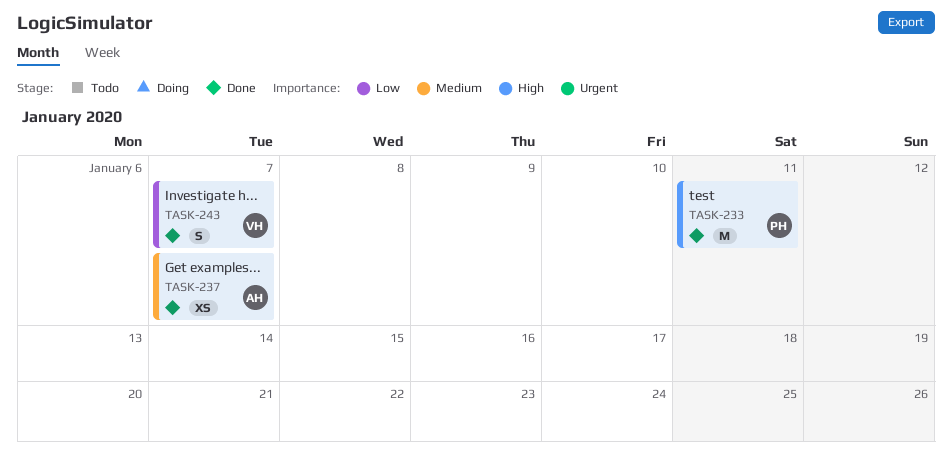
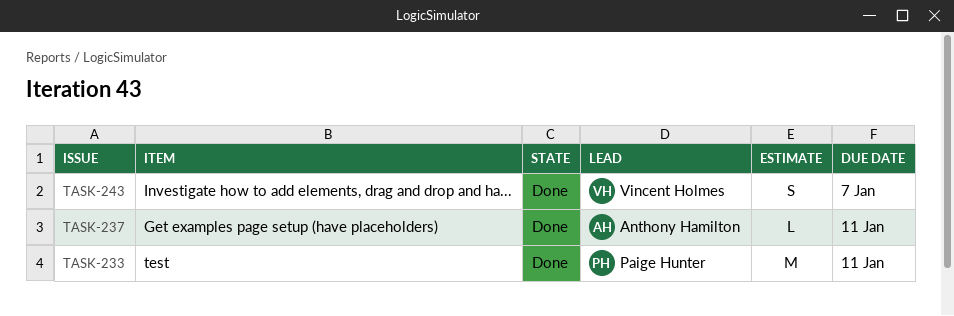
TASK-237, estimate: XS -> L
TASK-237, due: Jan 7 -> Jan 11

